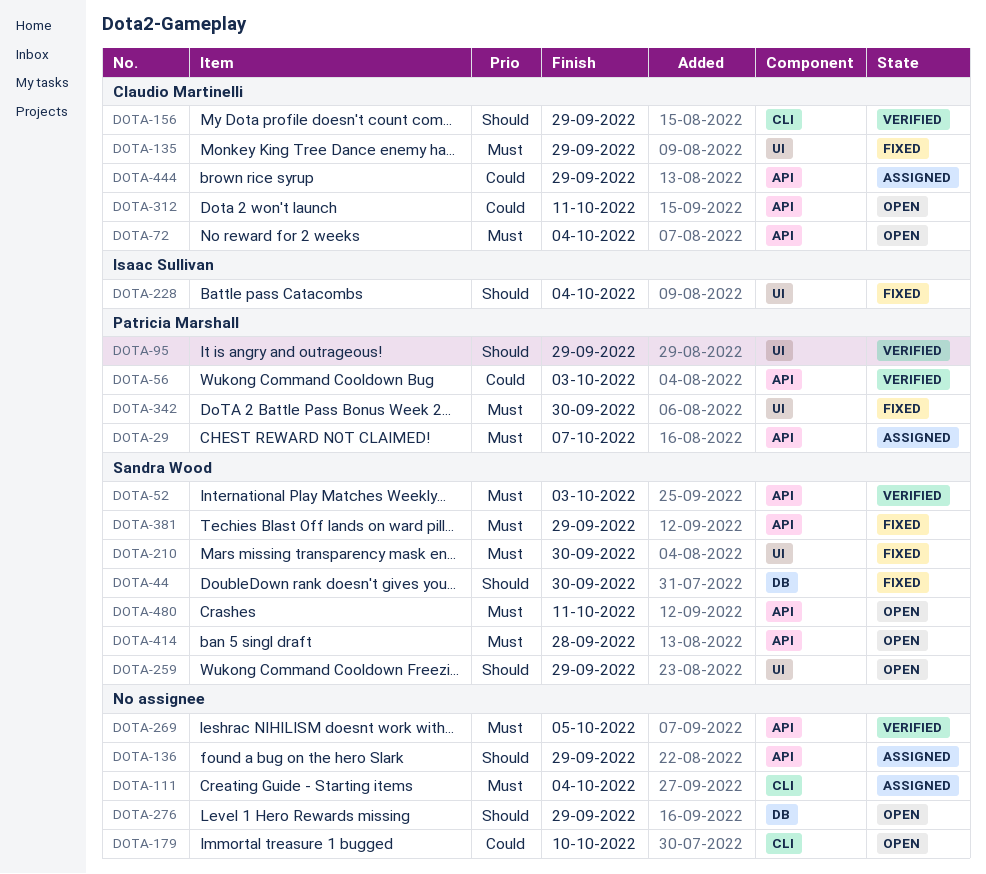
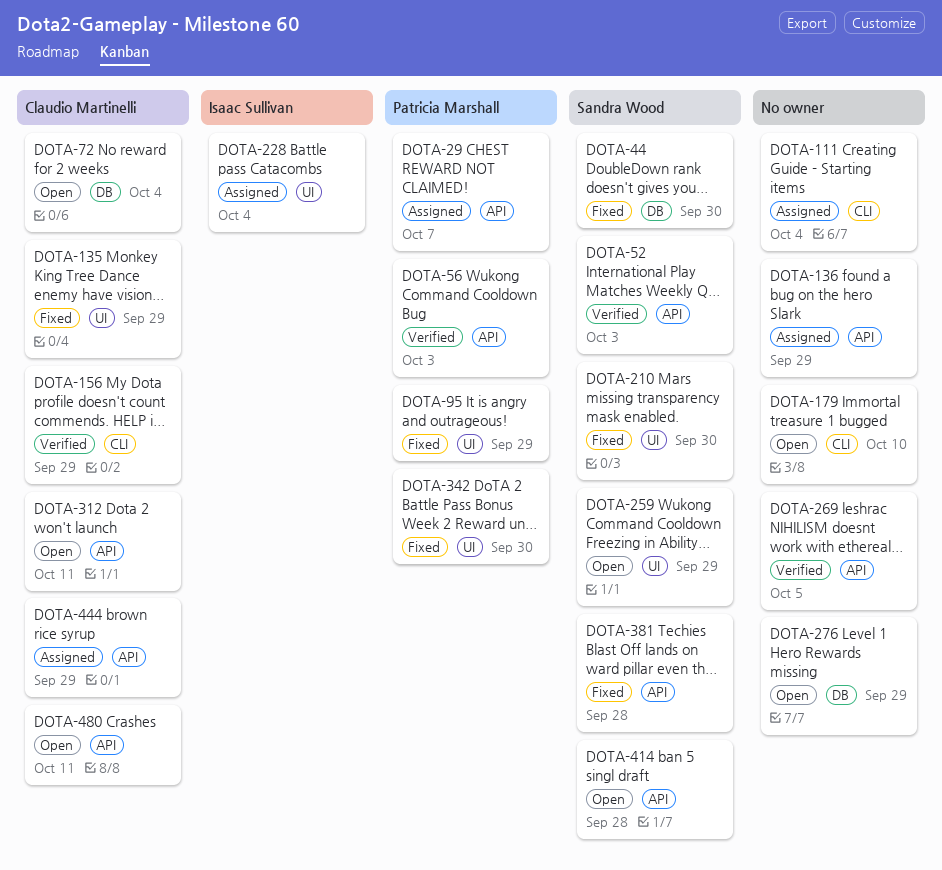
DOTA-72, label: API -> DB
DOTA-95, status: Verified -> Fixed
DOTA-228, status: Fixed -> Assigned
DOTA-381, due: Sep 29 -> Sep 28
DOTA-480, owner: Sandra Wood -> Claudio Martinelli

